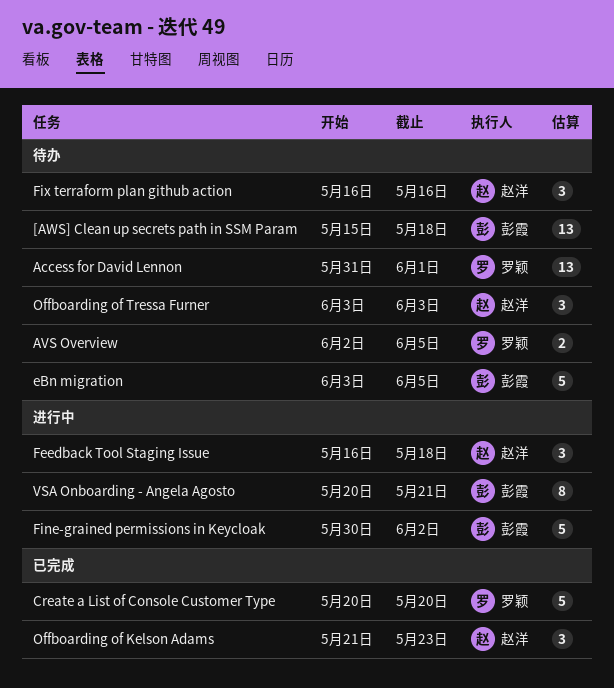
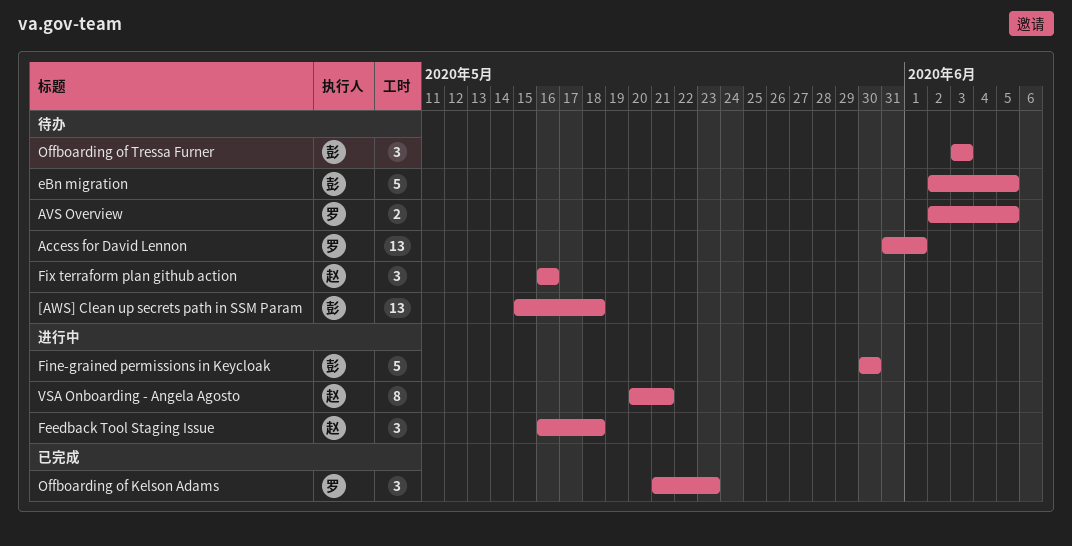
Create a List of Console Customer Type: present -> none
eBn migration, start: Jun 3 -> Jun 2
Fine-grained permissions in Keycloak, due: Jun 2 -> May 30
Offboarding of Kelson Adams, owner: 赵洋 -> 罗颖
Offboarding of Tressa Furner, owner: 赵洋 -> 彭霞
VSA Onboarding - Angela Agosto, owner: 彭霞 -> 赵洋

